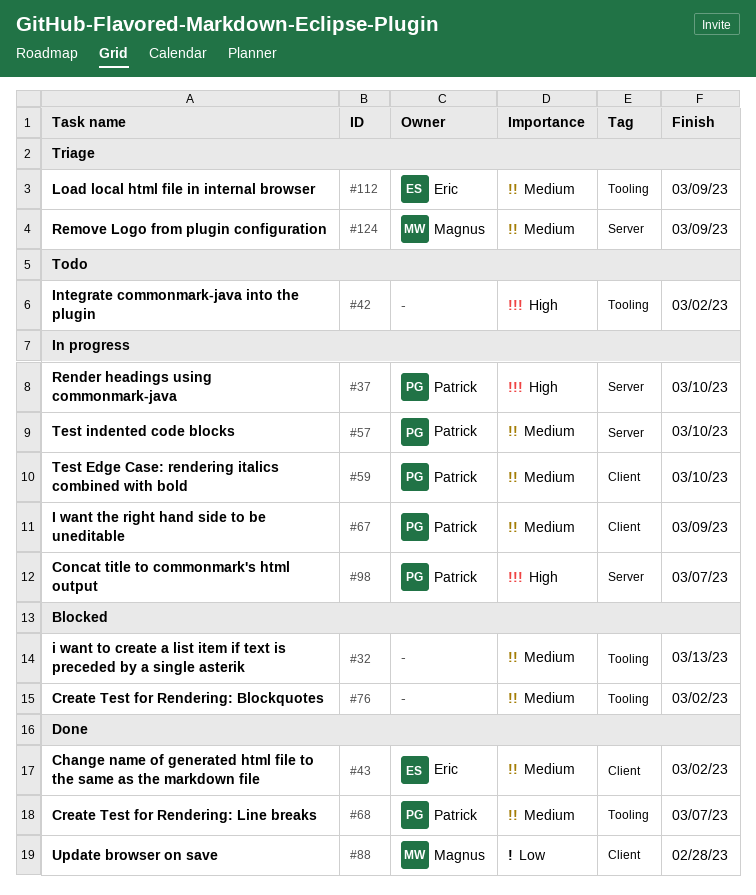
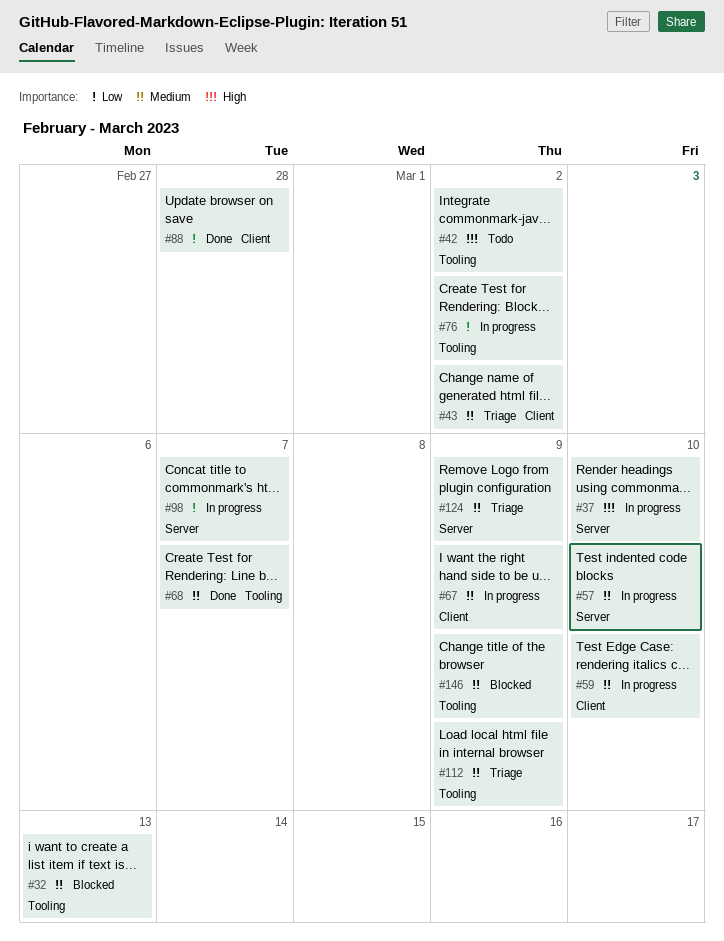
#43, status: Done -> Triage
#76, status: Blocked -> In progress
#76, priority: Medium -> Low
#98, priority: High -> Low
#146: none -> present

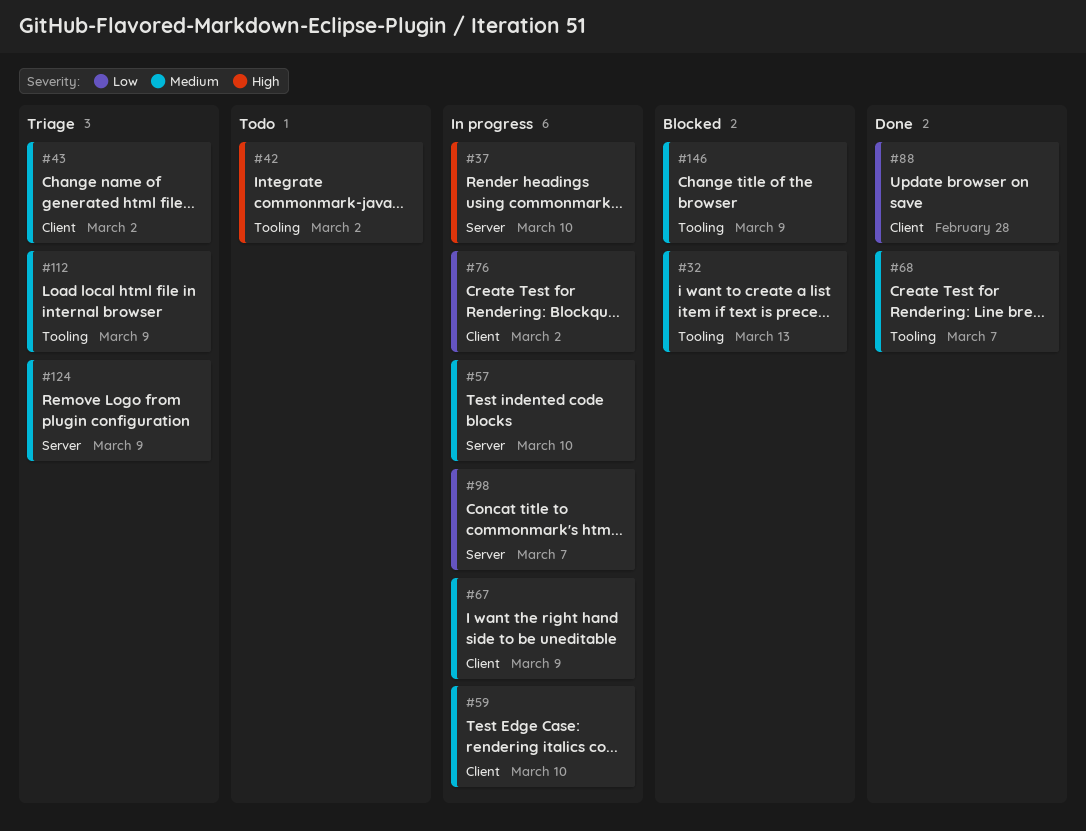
#76, label: Tooling -> Client

